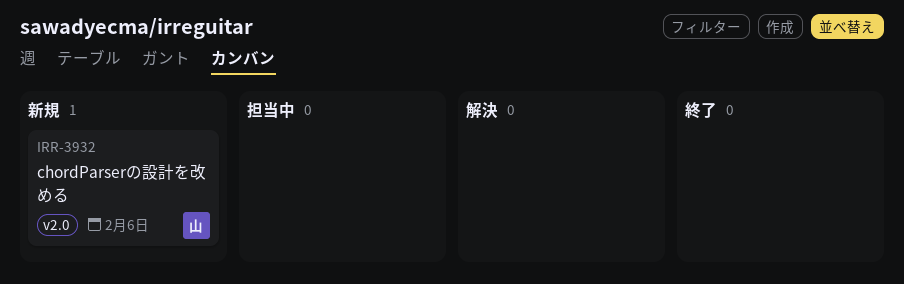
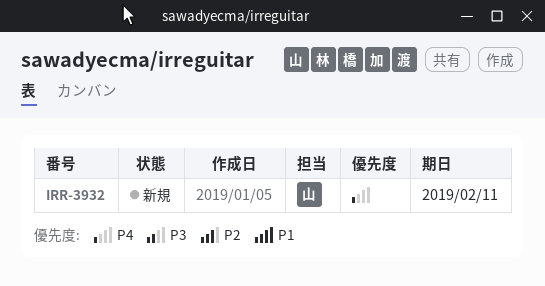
IRR-3932, due: Feb 6 -> Feb 11

